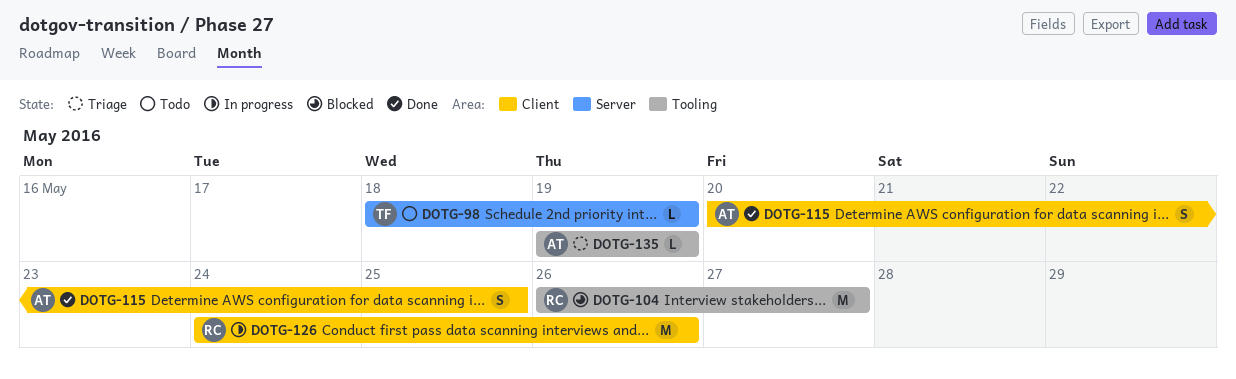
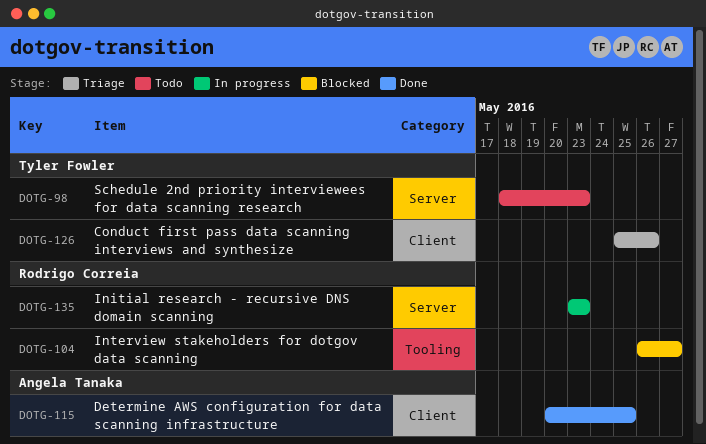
DOTG-98, due: May 19 -> May 23
DOTG-126, status: In progress -> Triage
DOTG-126, owner: Rodrigo Correia -> Tyler Fowler
DOTG-126, start: May 24 -> May 25
DOTG-135, status: Triage -> In progress
DOTG-135, owner: Angela Tanaka -> Rodrigo Correia
DOTG-135, label: Tooling -> Server
DOTG-135, start: May 19 -> May 23
DOTG-135, due: May 19 -> May 23

